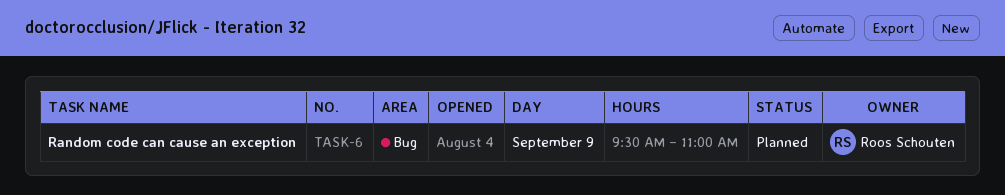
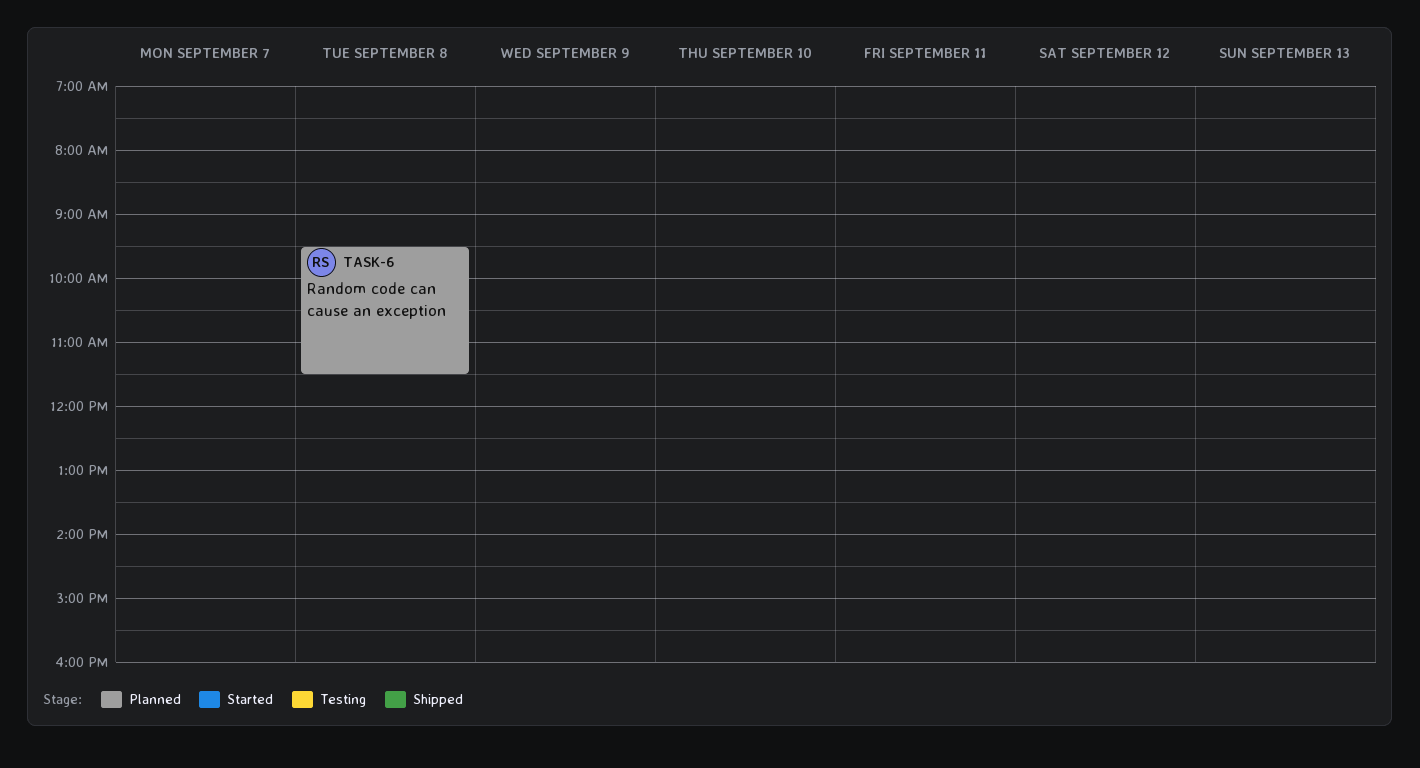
TASK-6, day: Sep 9 -> Sep 8
TASK-6, ends: 11:00 -> 11:30

